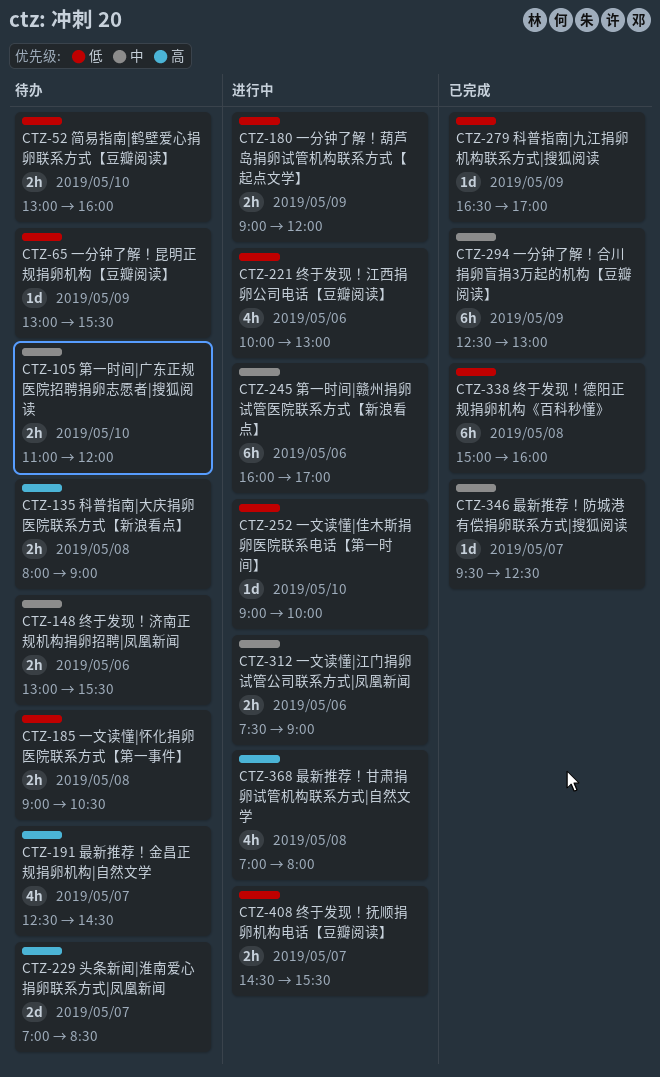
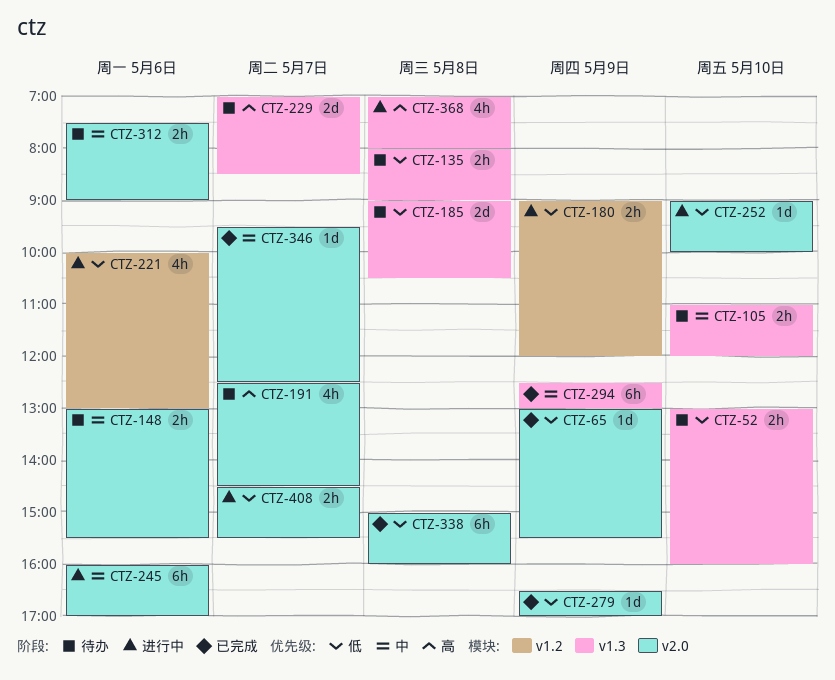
CTZ-65, status: 待办 -> 已完成
CTZ-135, priority: 高 -> 低
CTZ-185, estimate: 2h -> 2d
CTZ-312, status: 进行中 -> 待办

